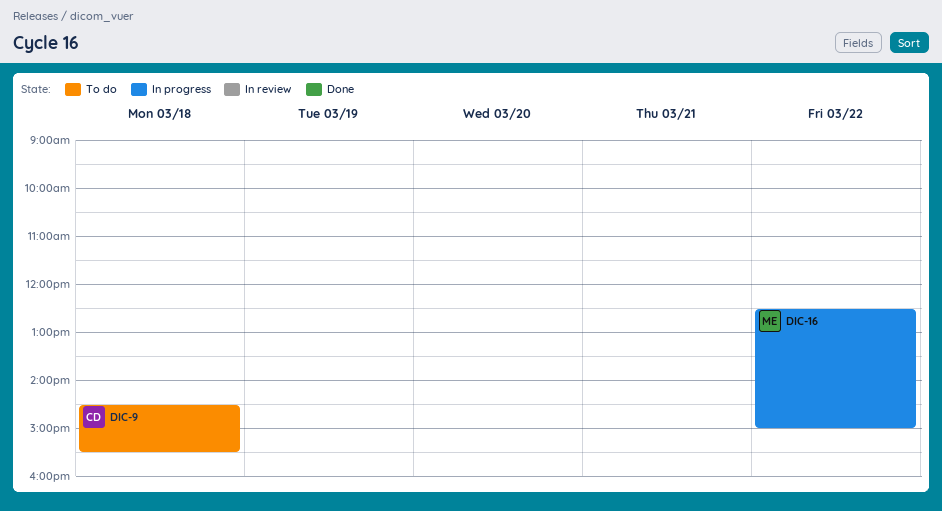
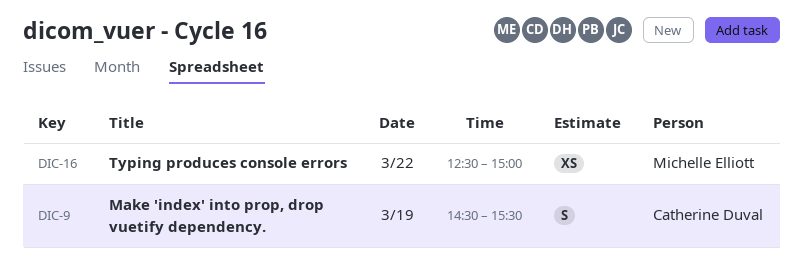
DIC-9, day: Mar 18 -> Mar 19

